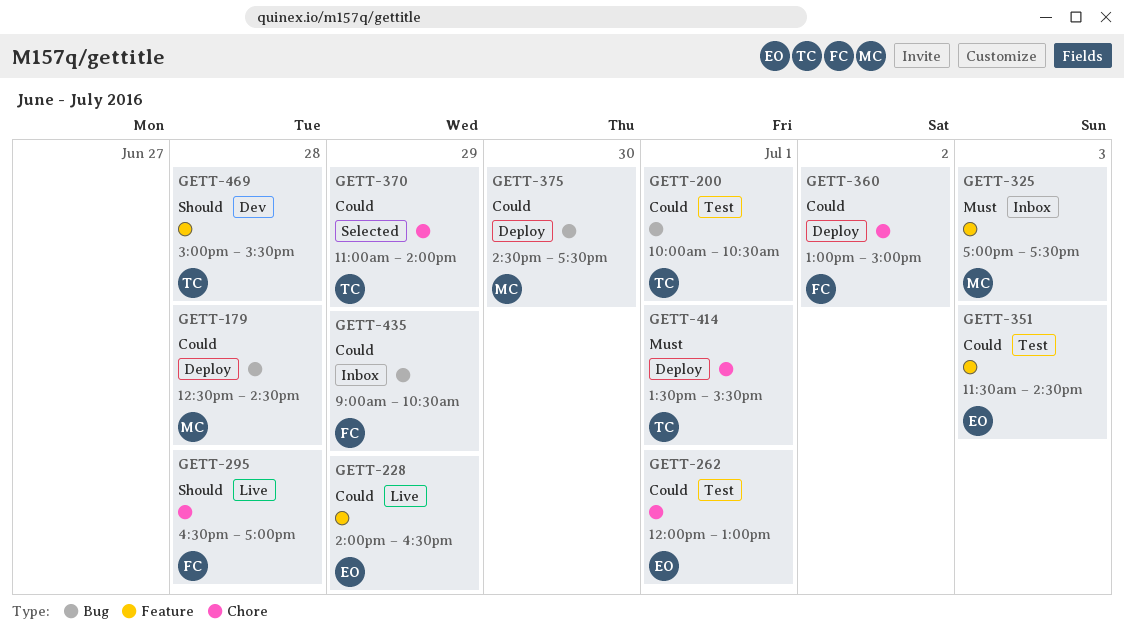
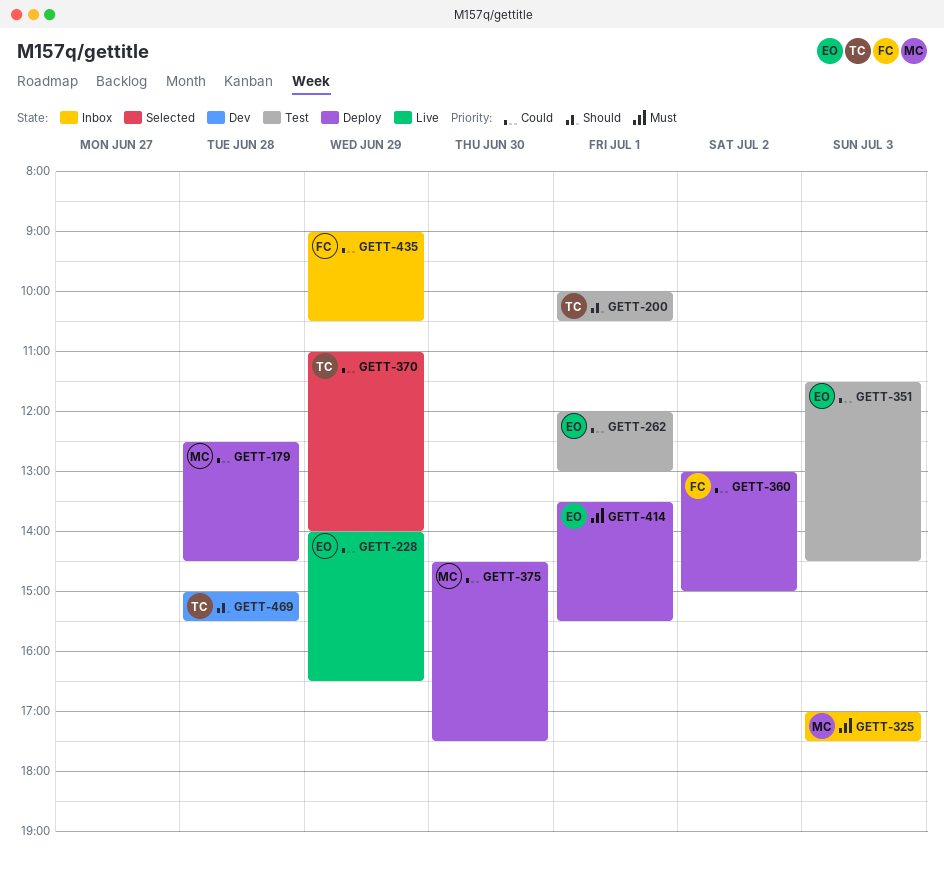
GETT-200, priority: Could -> Should
GETT-295: present -> none
GETT-414, owner: TC -> EO

